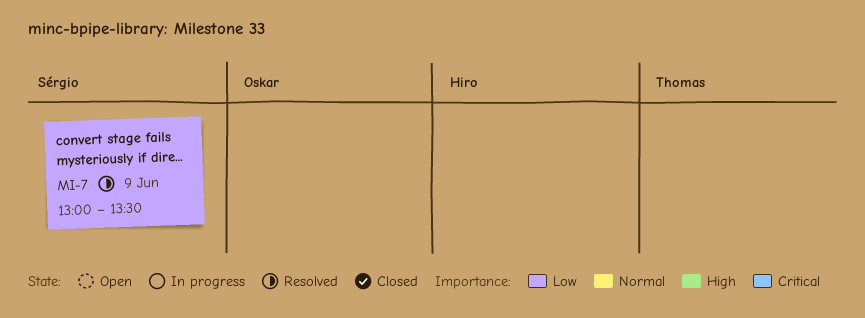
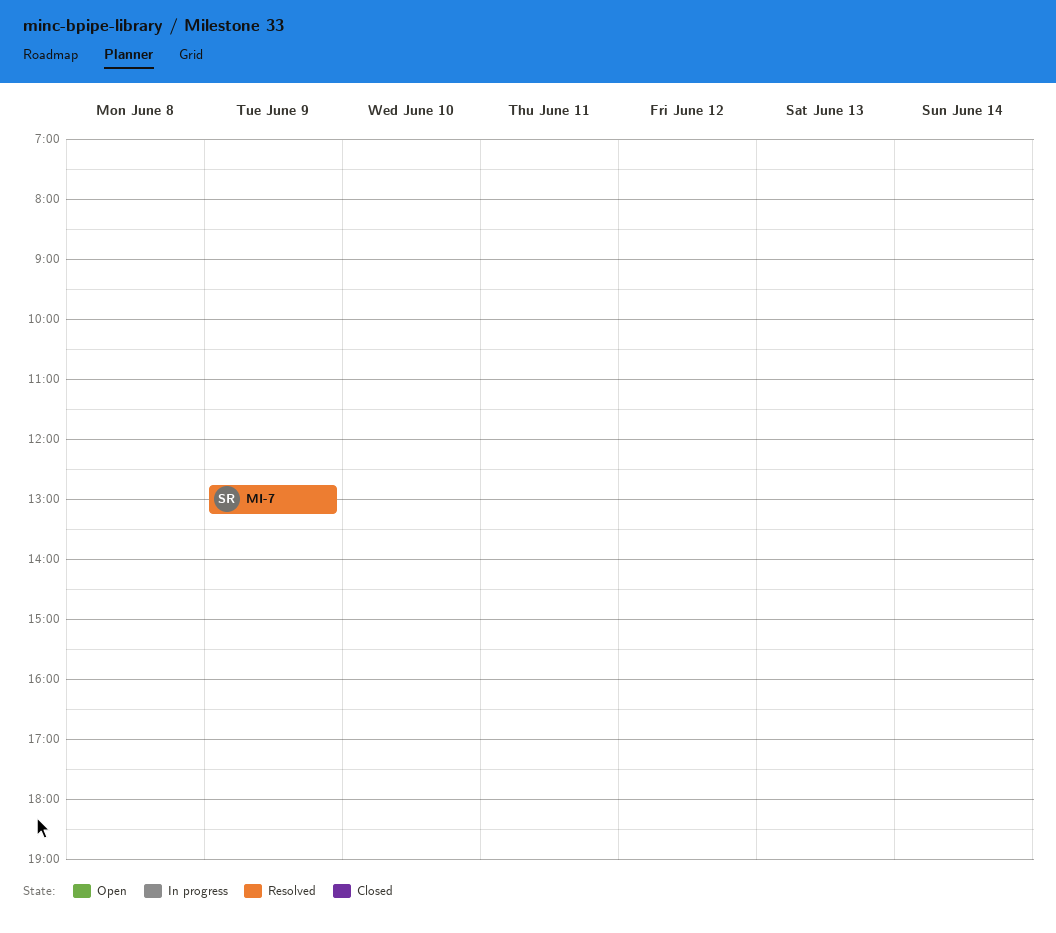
MI-7, begins: 13:00 -> 12:45
MI-7, ends: 13:30 -> 13:15

